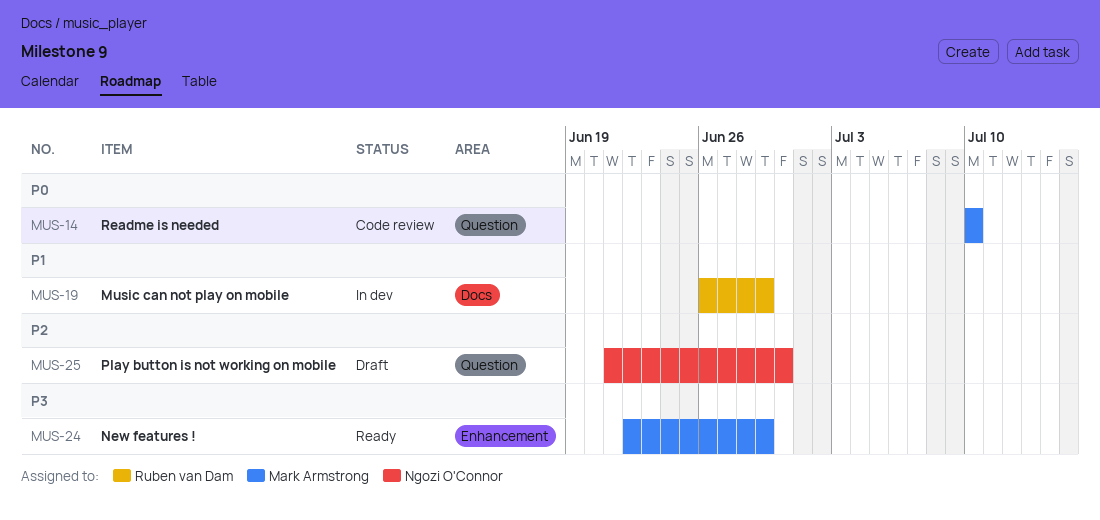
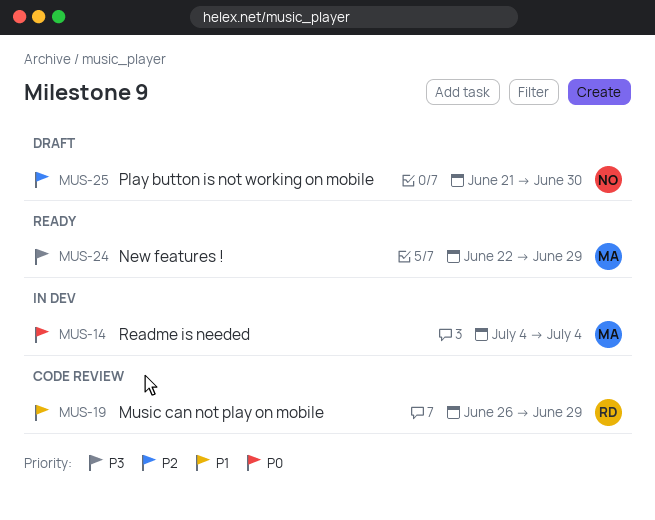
MUS-14, status: Code review -> In dev
MUS-14, start: Jul 10 -> Jul 4
MUS-14, due: Jul 10 -> Jul 4
MUS-19, status: In dev -> Code review

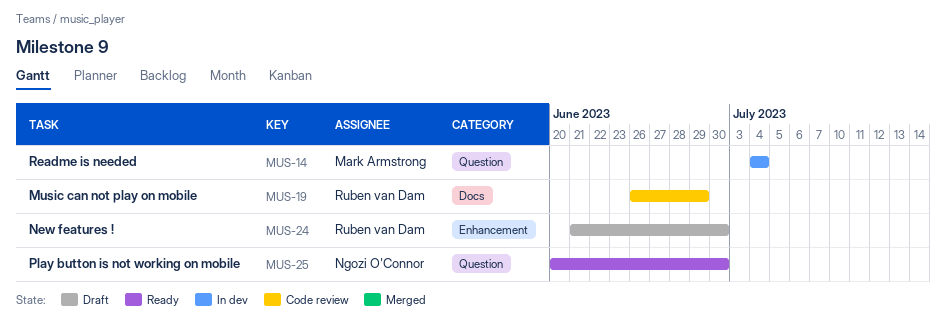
MUS-24, status: Ready -> Draft
MUS-24, owner: Mark Armstrong -> Ruben van Dam
MUS-24, start: Jun 22 -> Jun 21
MUS-24, due: Jun 29 -> Jun 30
MUS-25, status: Draft -> Ready
MUS-25, start: Jun 21 -> Jun 20

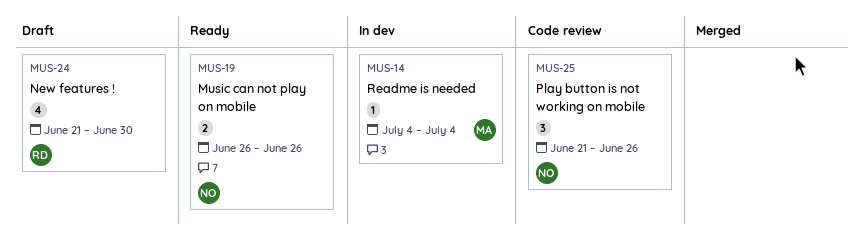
MUS-19, status: Code review -> Ready
MUS-19, owner: Ruben van Dam -> Ngozi O'Connor
MUS-19, due: Jun 29 -> Jun 26
MUS-25, status: Ready -> Code review
MUS-25, start: Jun 20 -> Jun 21
MUS-25, due: Jun 30 -> Jun 26

